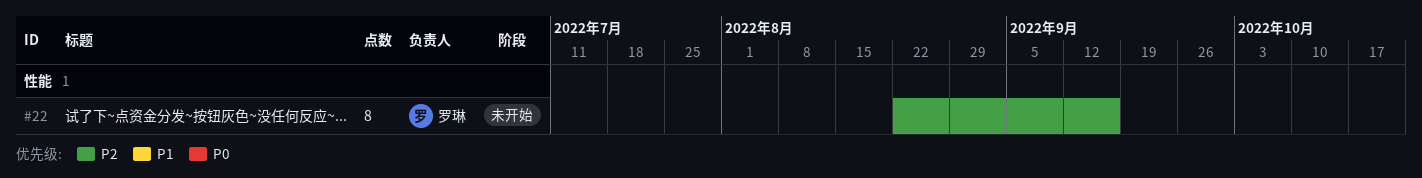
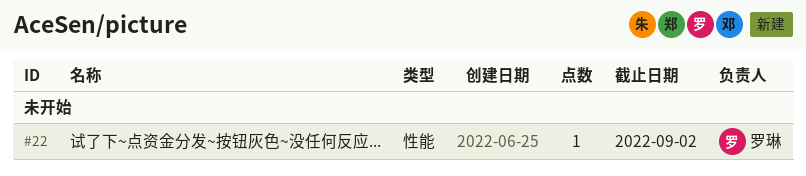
#22, estimate: 8 -> 1
#22, due: Sep 16 -> Sep 2

